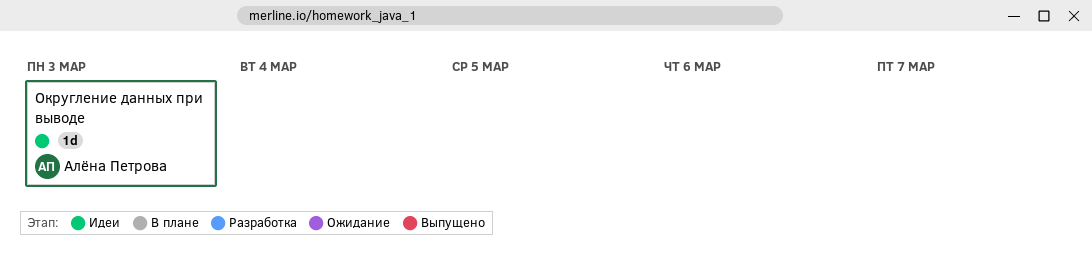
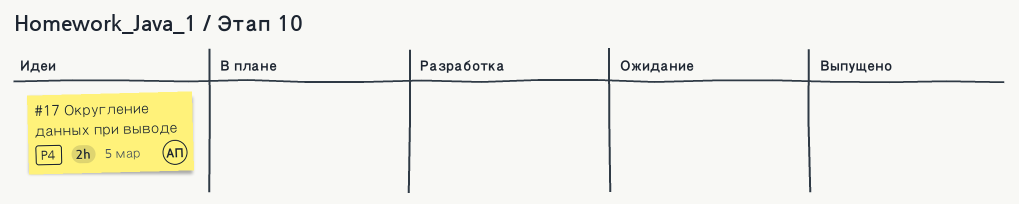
Округление данных при выводе, estimate: 1d -> 2h
Округление данных при выводе, due: Mar 3 -> Mar 5

